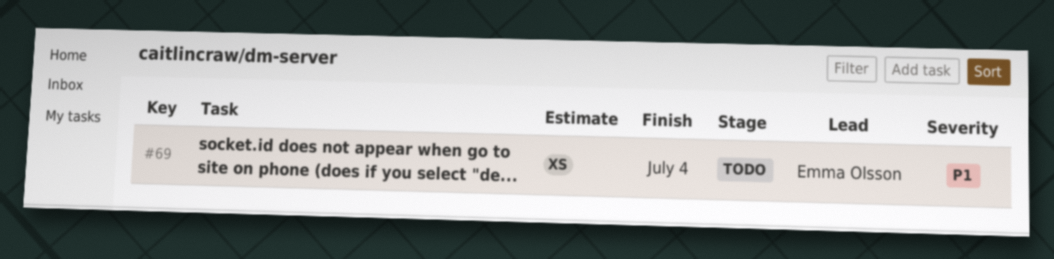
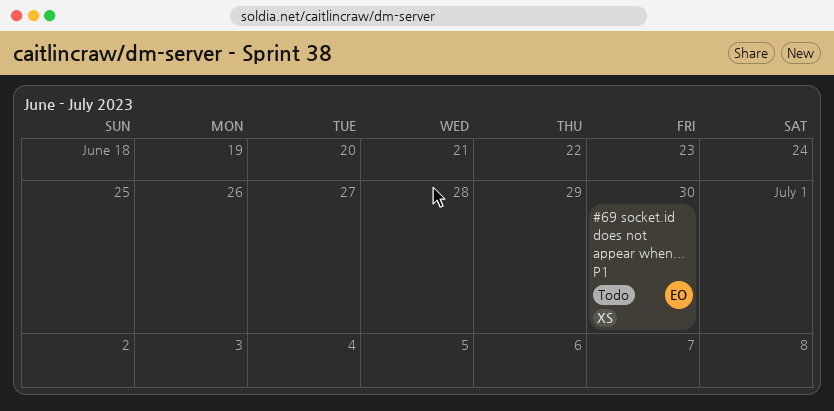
#69, due: Jul 4 -> Jun 30

